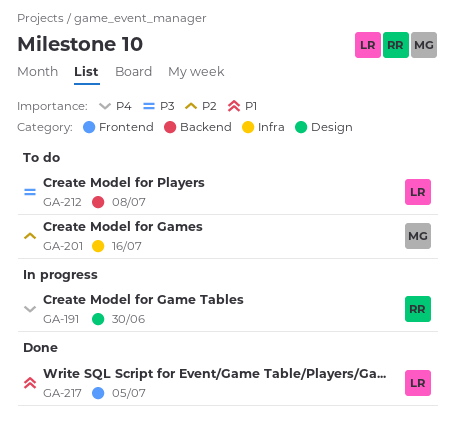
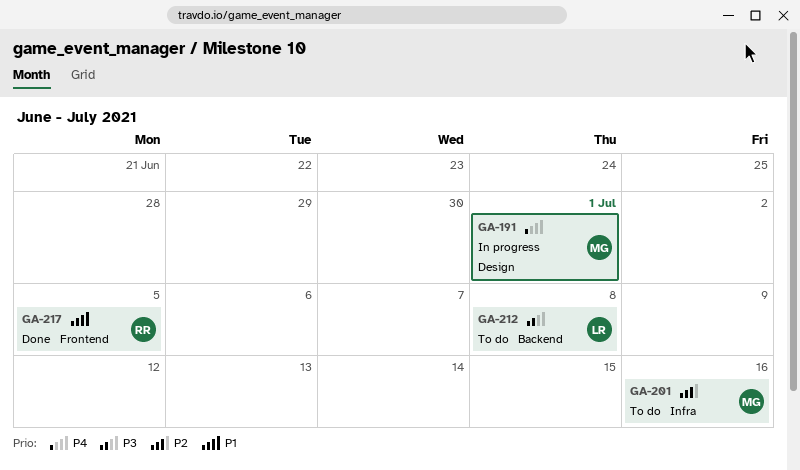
GA-191, owner: RR -> MG
GA-191, due: Jun 30 -> Jul 1
GA-217, owner: LR -> RR

